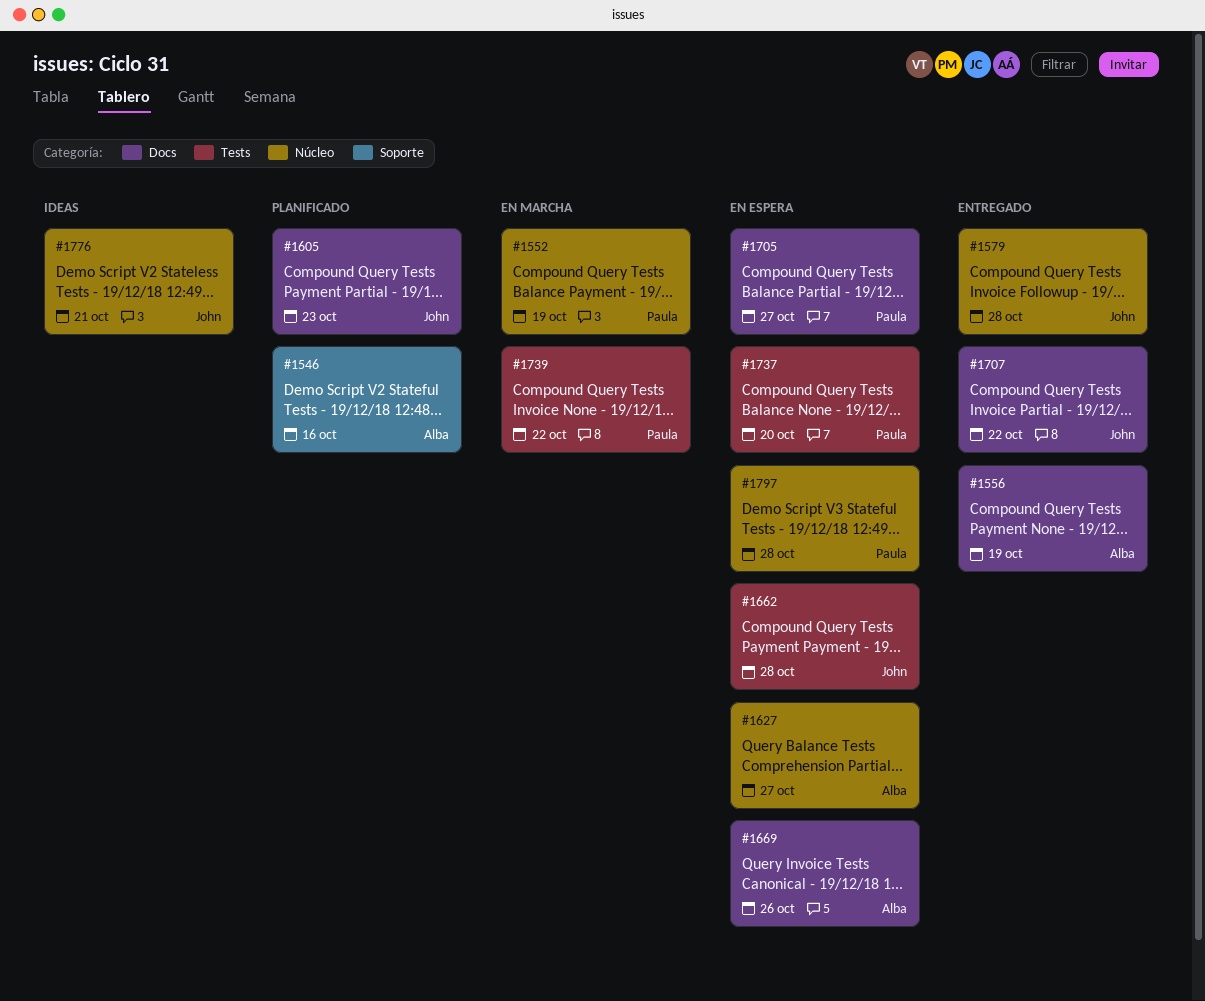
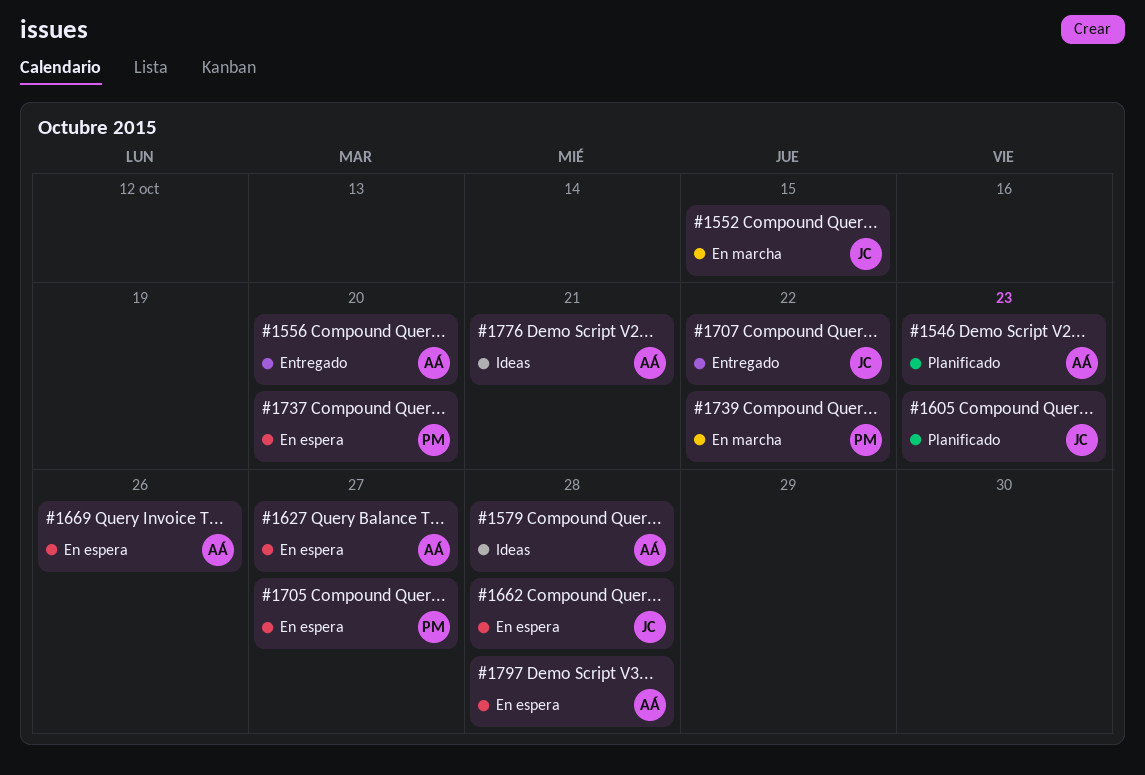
#1546, due: Oct 16 -> Oct 23
#1552, owner: Paula -> John
#1552, due: Oct 19 -> Oct 15
#1556, due: Oct 19 -> Oct 20
#1579, status: Entregado -> Ideas
#1579, owner: John -> Alba
#1776, owner: John -> Alba
#1797, owner: Paula -> Alba

